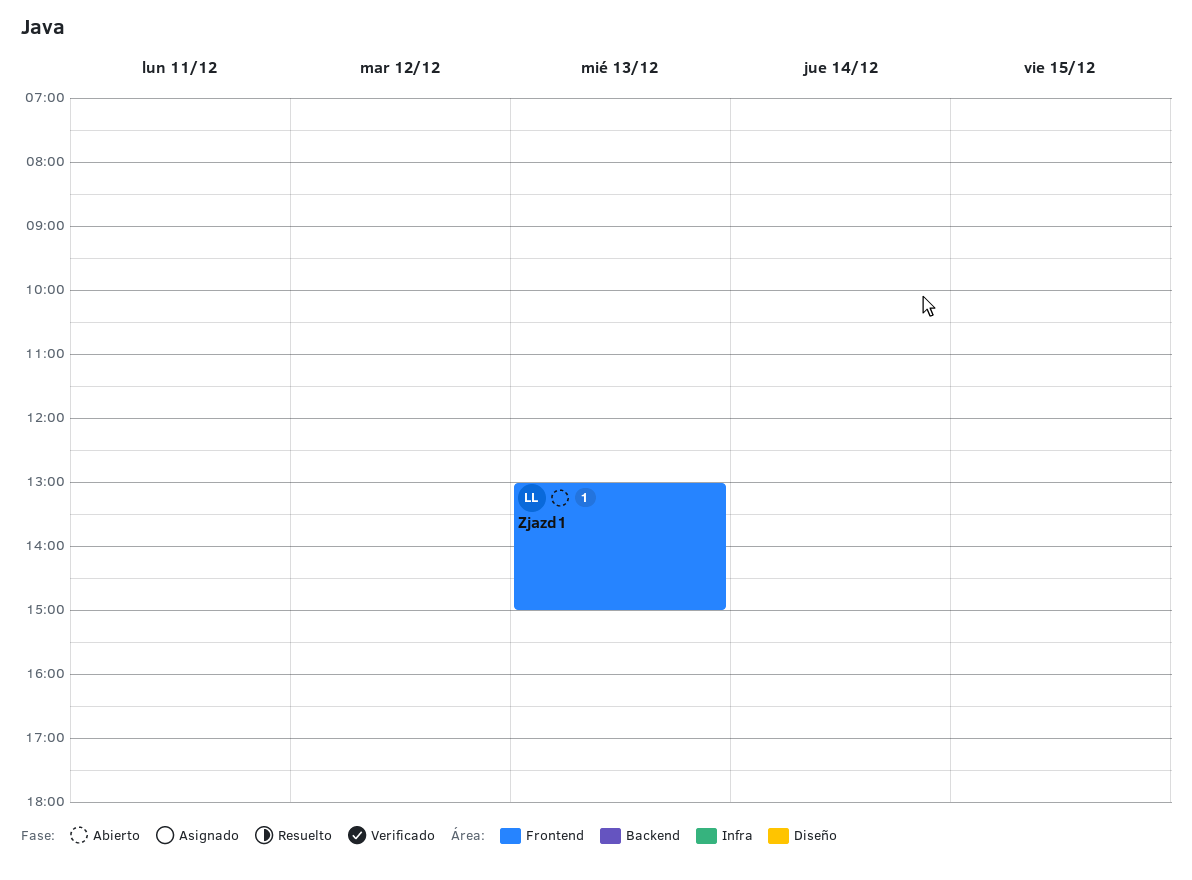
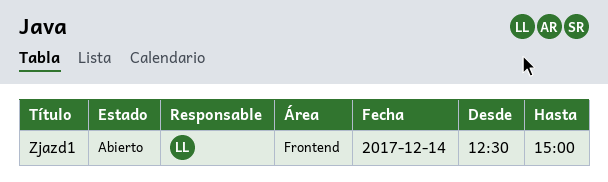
Zjazd1, day: Dec 13 -> Dec 14
Zjazd1, begins: 13:00 -> 12:30

